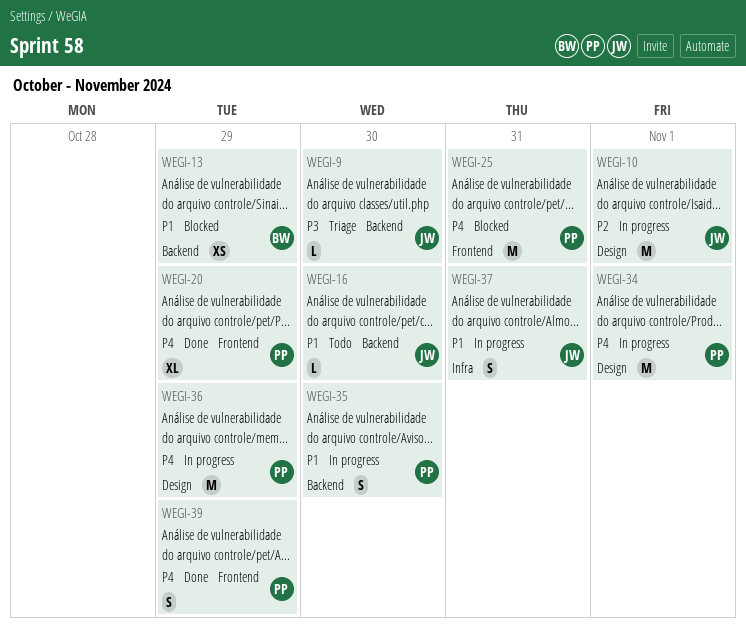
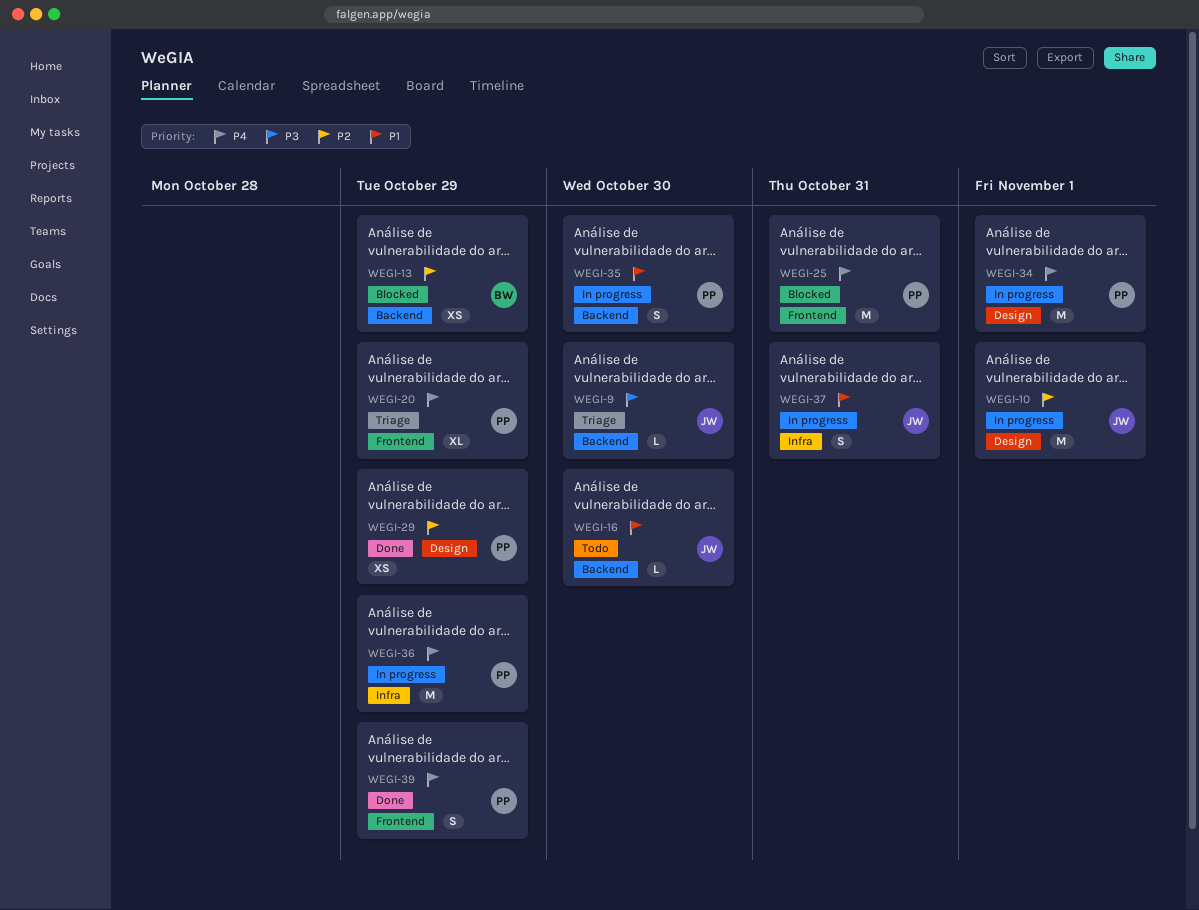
WEGI-13, priority: P1 -> P2
WEGI-20, status: Done -> Triage
WEGI-29: none -> present
WEGI-36, label: Design -> Infra

